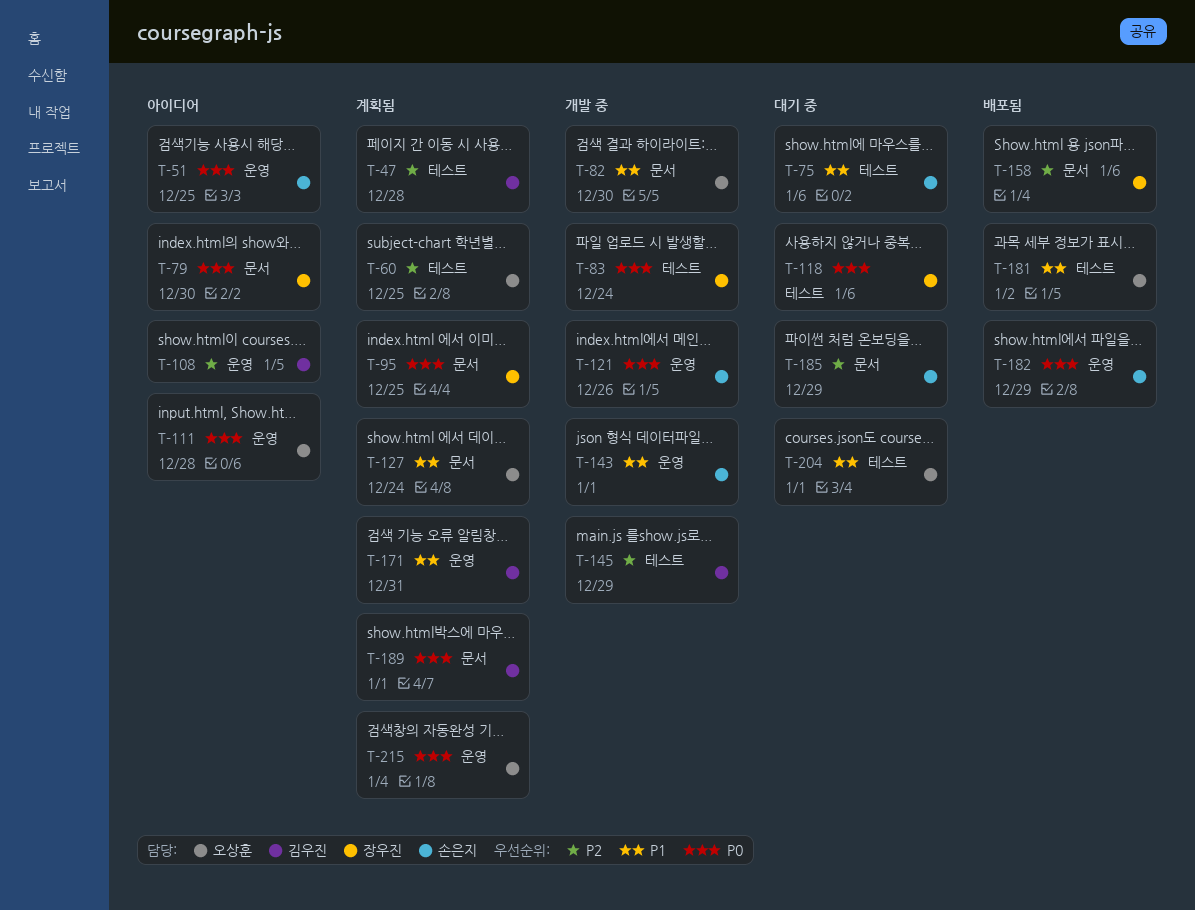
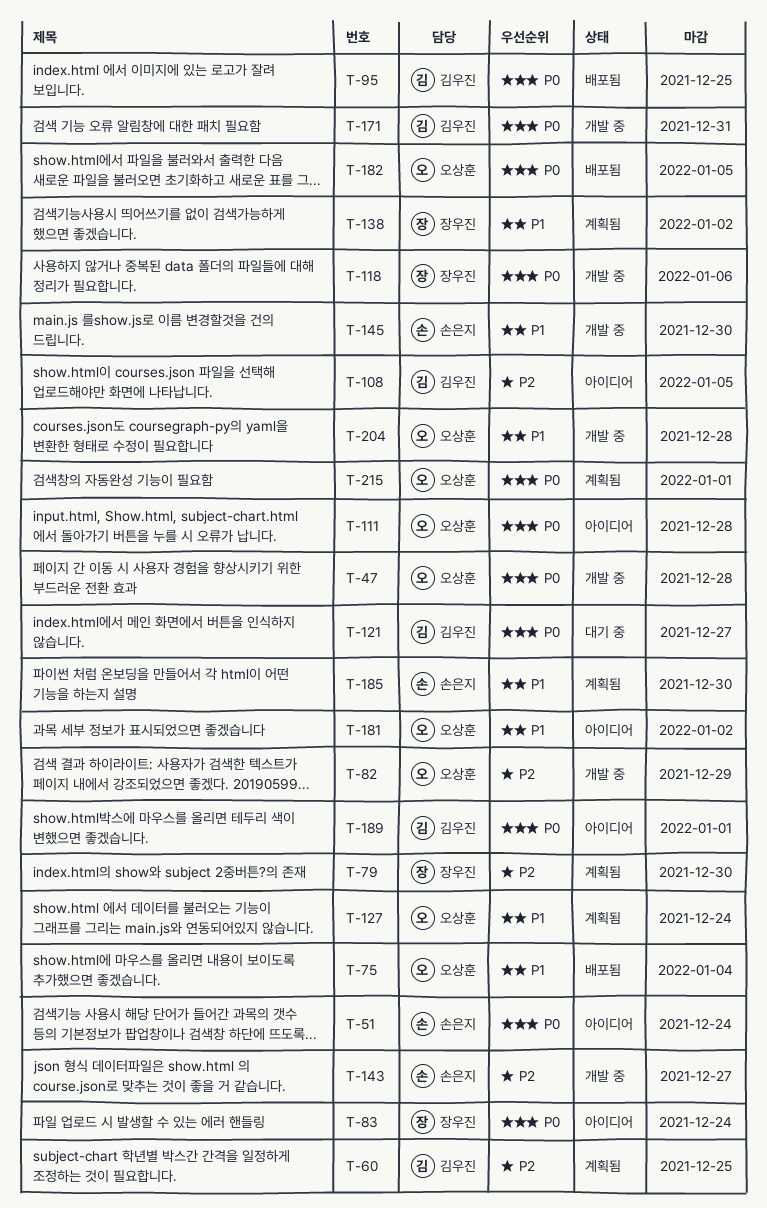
T-47, status: 계획됨 -> 개발 중
T-47, owner: 김우진 -> 오상훈
T-47, priority: P2 -> P0
T-51, due: Dec 25 -> Dec 24
T-60, owner: 오상훈 -> 김우진
T-75, status: 대기 중 -> 배포됨
T-75, owner: 손은지 -> 오상훈
T-75, due: Jan 6 -> Jan 4
T-79, status: 아이디어 -> 계획됨
T-79, priority: P0 -> P2
T-82, priority: P1 -> P2
T-82, due: Dec 30 -> Dec 29
T-83, status: 개발 중 -> 아이디어
T-95, status: 계획됨 -> 배포됨
T-95, owner: 장우진 -> 김우진
T-118, status: 대기 중 -> 개발 중
T-121, status: 개발 중 -> 대기 중
T-121, owner: 손은지 -> 김우진
T-121, due: Dec 26 -> Dec 27
T-138: none -> present
T-143, priority: P1 -> P2
T-143, due: Jan 1 -> Dec 27
T-145, owner: 김우진 -> 손은지
T-145, priority: P2 -> P1
T-145, due: Dec 29 -> Dec 30
T-158: present -> none
T-171, status: 계획됨 -> 개발 중
T-171, priority: P1 -> P0
T-181, status: 배포됨 -> 아이디어
T-182, owner: 손은지 -> 오상훈
T-182, due: Dec 29 -> Jan 5
T-185, status: 대기 중 -> 계획됨
T-185, priority: P2 -> P1
T-185, due: Dec 29 -> Dec 30
T-189, status: 계획됨 -> 아이디어
T-204, status: 대기 중 -> 개발 중
T-204, due: Jan 1 -> Dec 28
T-215, due: Jan 4 -> Jan 1

